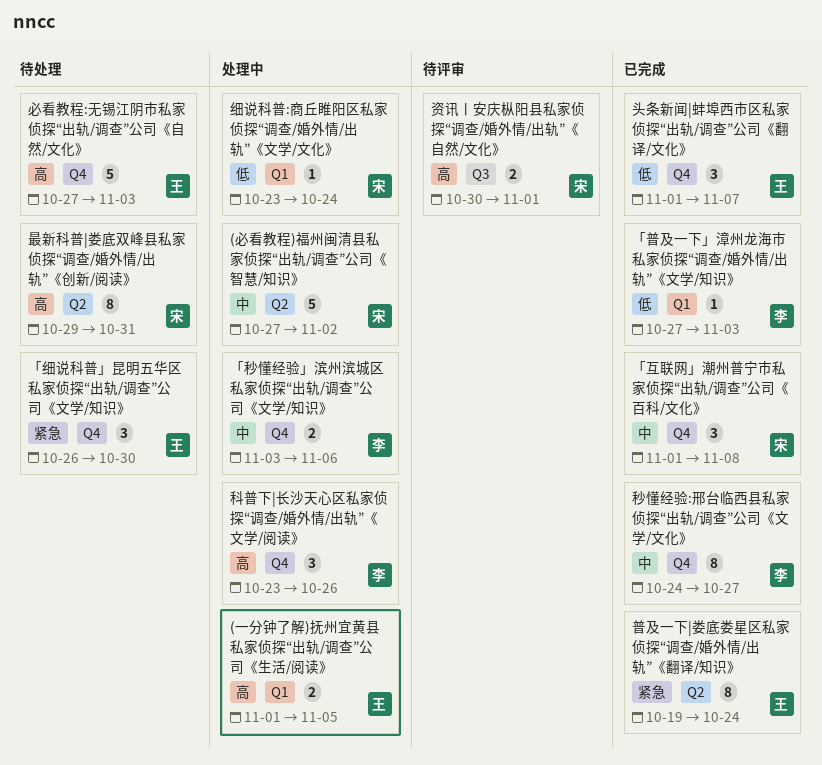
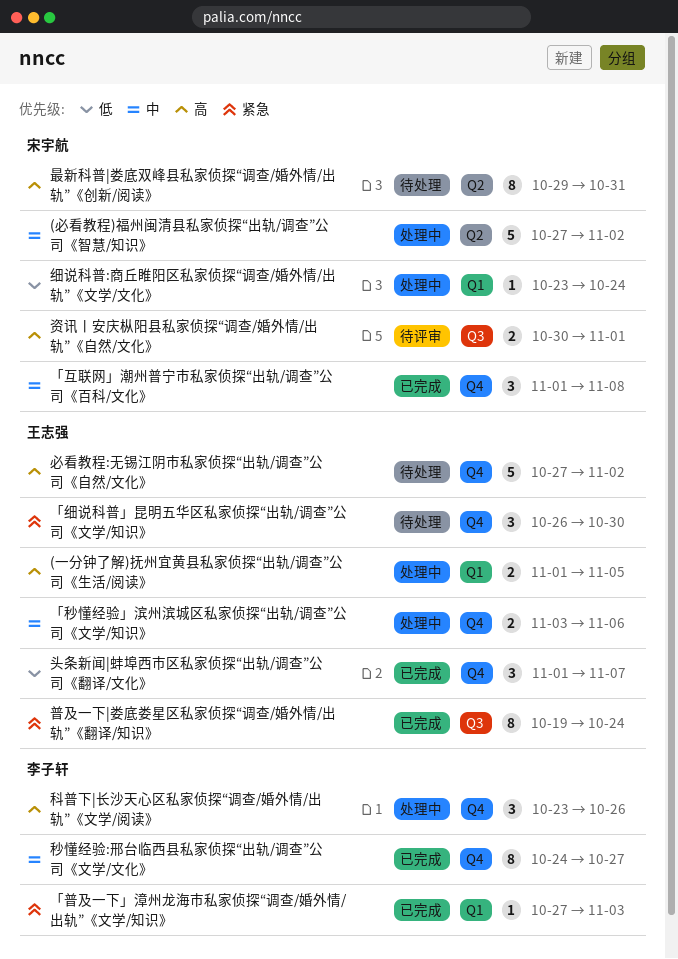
「普及一下」漳州龙海市私家侦探“调查/婚外情/出轨”《文学/知识》, priority: 低 -> 紧急
「秒懂经验」滨州滨城区私家侦探“出轨/调查”公司《文学/知识》, owner: 李子轩 -> 王志强
必看教程:无锡江阴市私家侦探“出轨/调查”公司《自然/文化》, due: Nov 3 -> Nov 2
普及一下|娄底娄星区私家侦探“调查/婚外情/出轨”《翻译/知识》, label: Q2 -> Q3

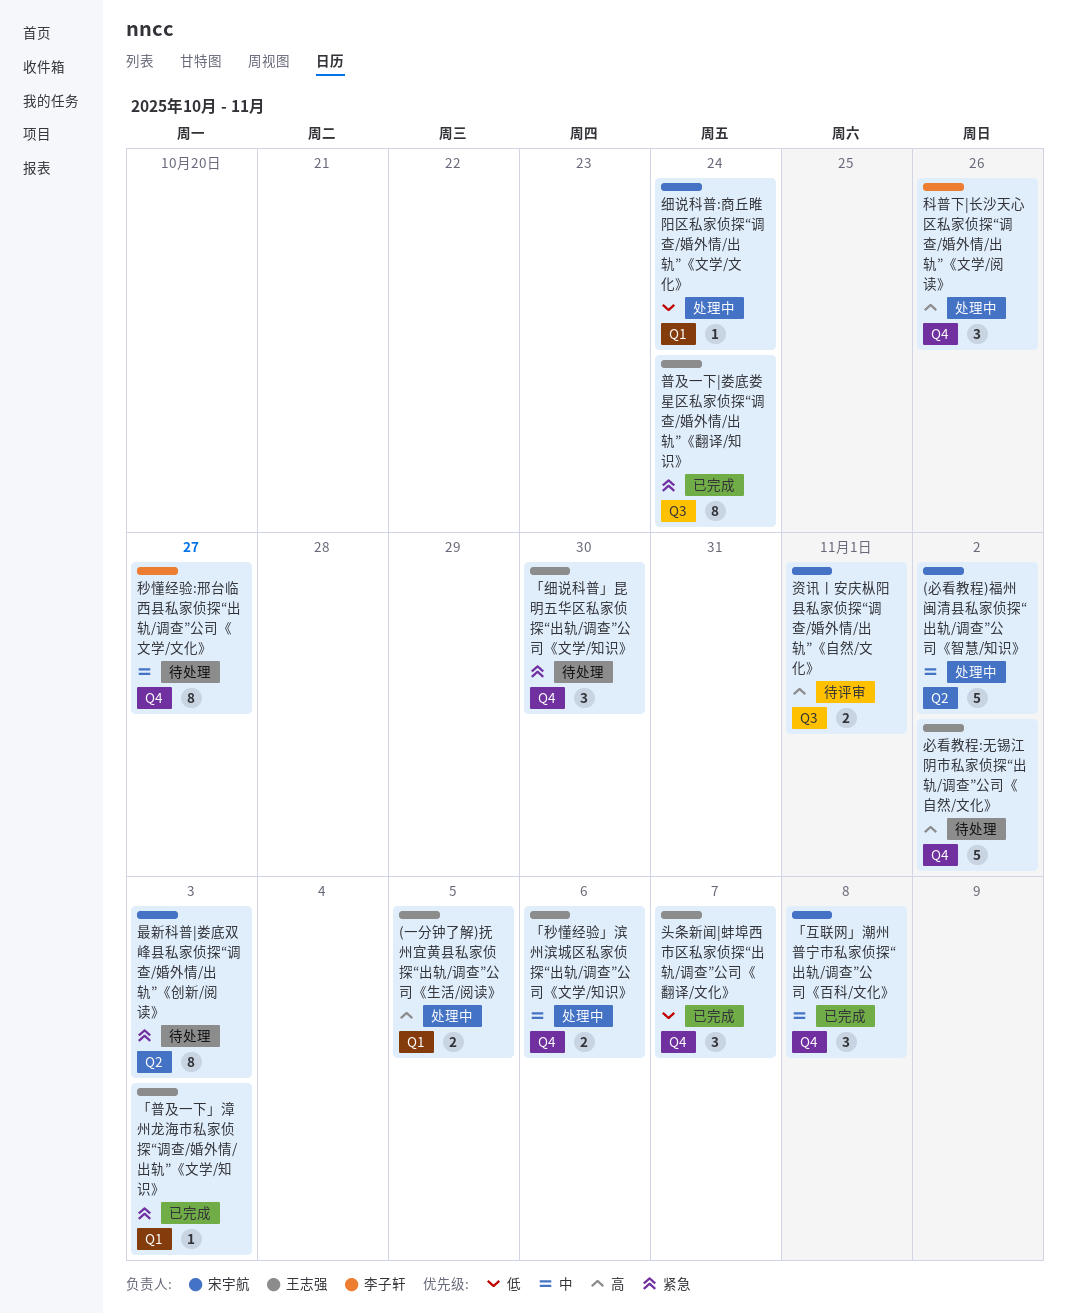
「普及一下」漳州龙海市私家侦探“调查/婚外情/出轨”《文学/知识》, owner: 李子轩 -> 王志强
最新科普|娄底双峰县私家侦探“调查/婚外情/出轨”《创新/阅读》, priority: 高 -> 紧急
最新科普|娄底双峰县私家侦探“调查/婚外情/出轨”《创新/阅读》, due: Oct 31 -> Nov 3
秒懂经验:邢台临西县私家侦探“出轨/调查”公司《文学/文化》, status: 已完成 -> 待处理

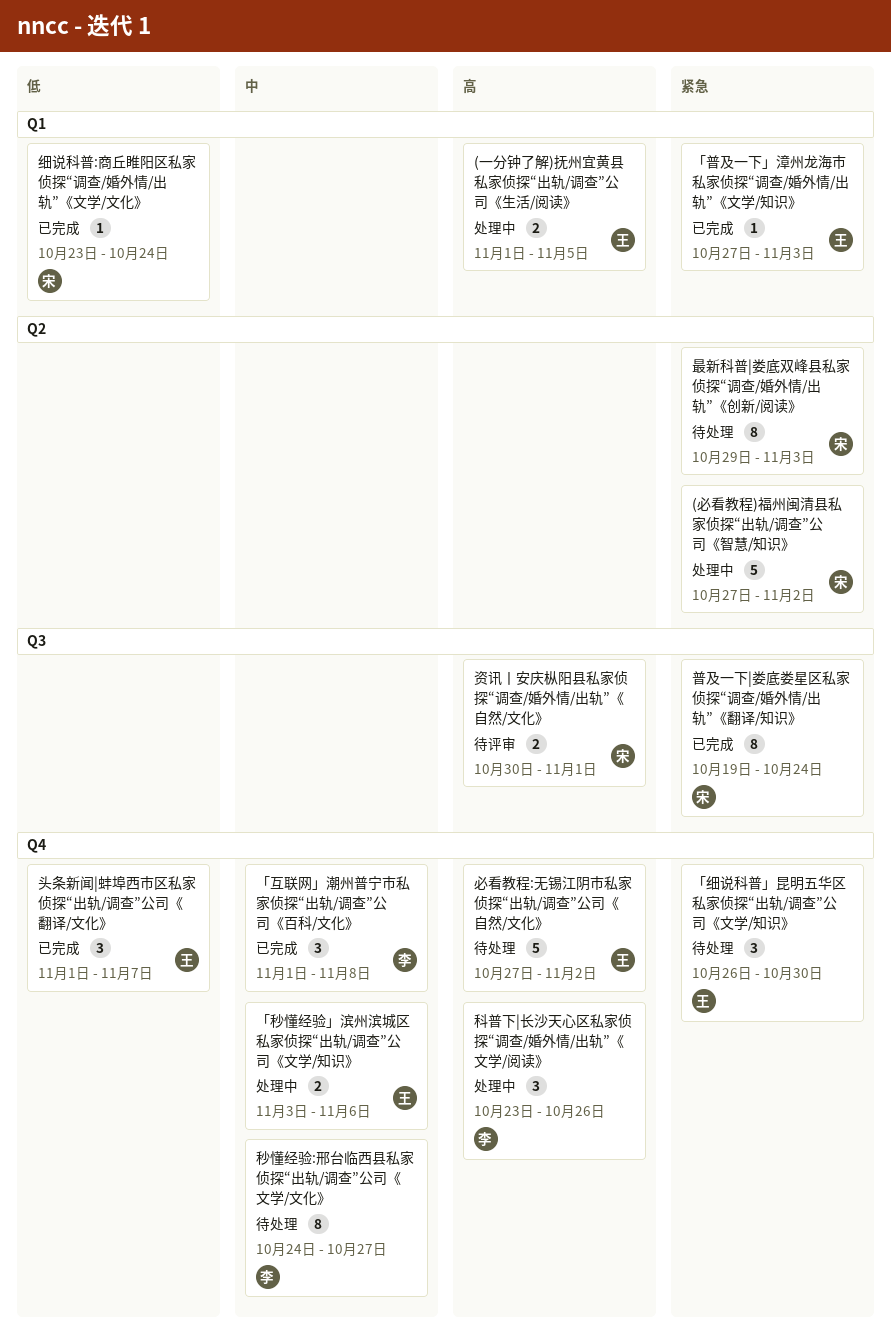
(必看教程)福州闽清县私家侦探“出轨/调查”公司《智慧/知识》, priority: 中 -> 紧急
「互联网」潮州普宁市私家侦探“出轨/调查”公司《百科/文化》, owner: 宋宇航 -> 李子轩
普及一下|娄底娄星区私家侦探“调查/婚外情/出轨”《翻译/知识》, owner: 王志强 -> 宋宇航
细说科普:商丘睢阳区私家侦探“调查/婚外情/出轨”《文学/文化》, status: 处理中 -> 已完成

